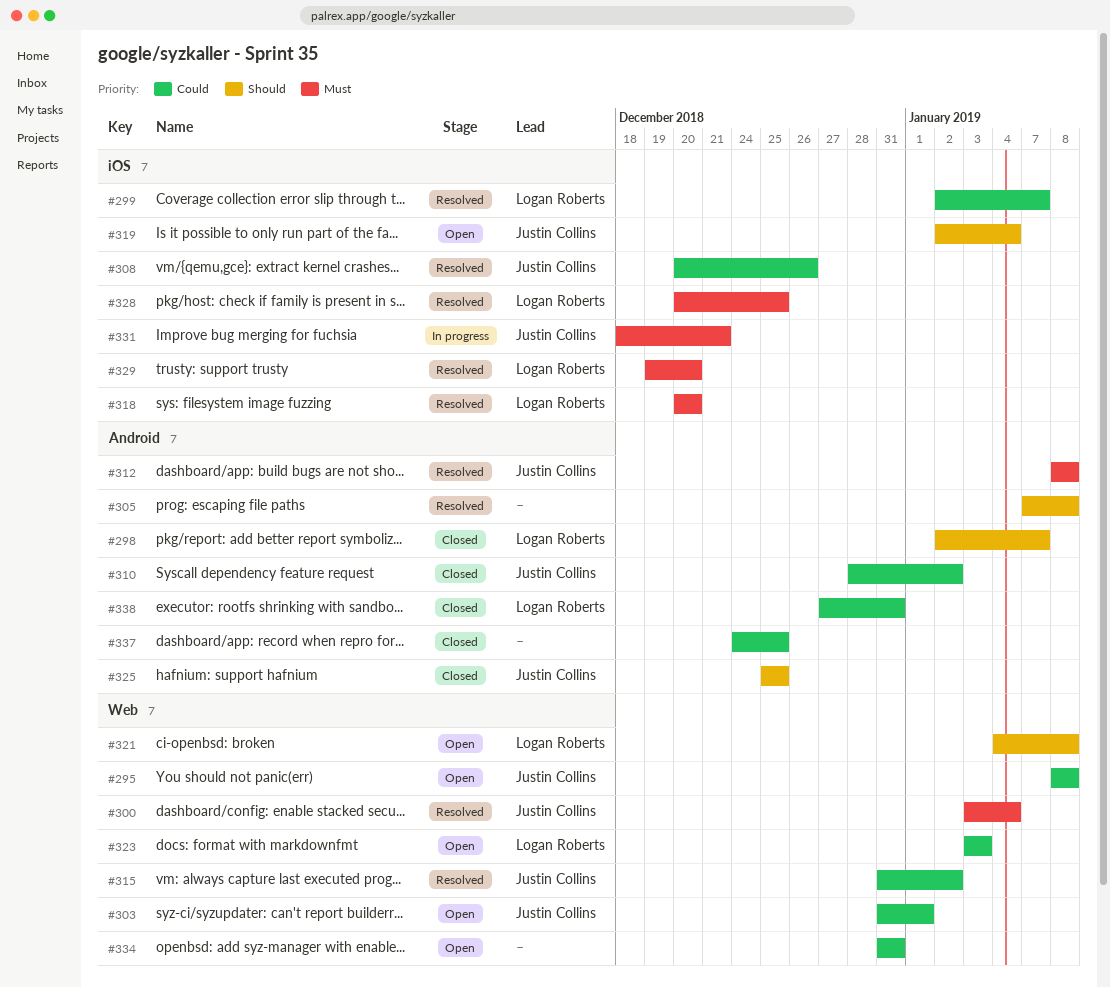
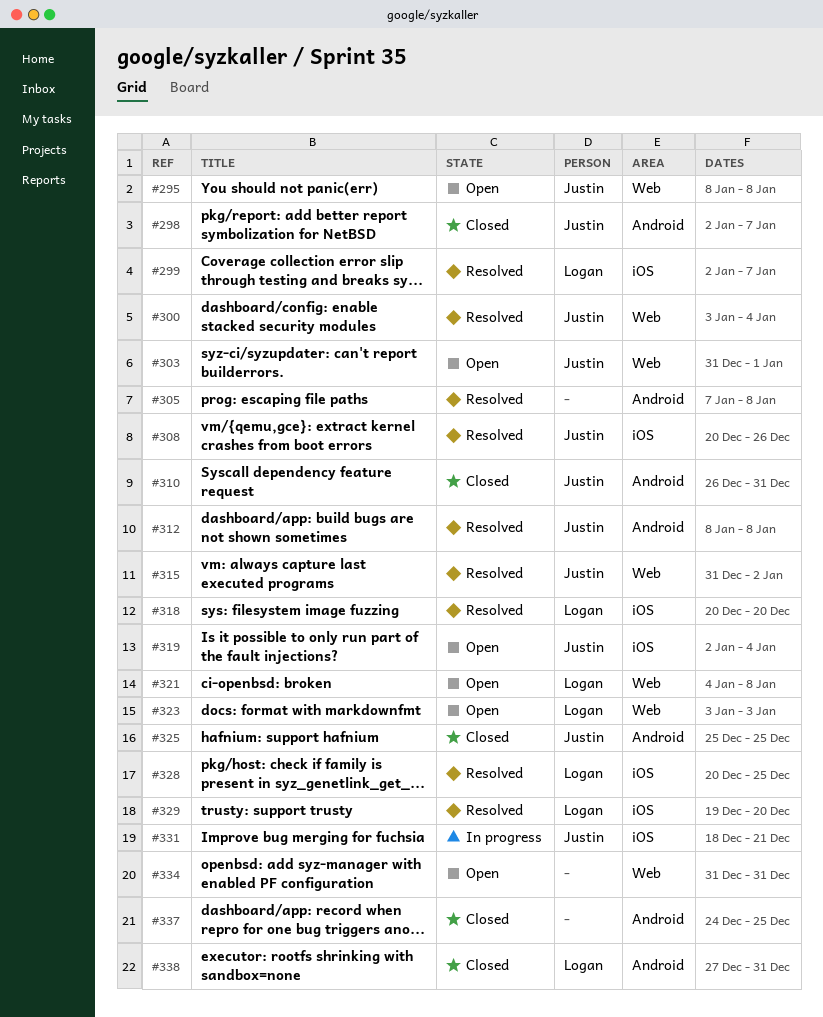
#298, owner: Logan Roberts -> Justin Collins
#310, start: Dec 28 -> Dec 26
#310, due: Jan 2 -> Dec 31

